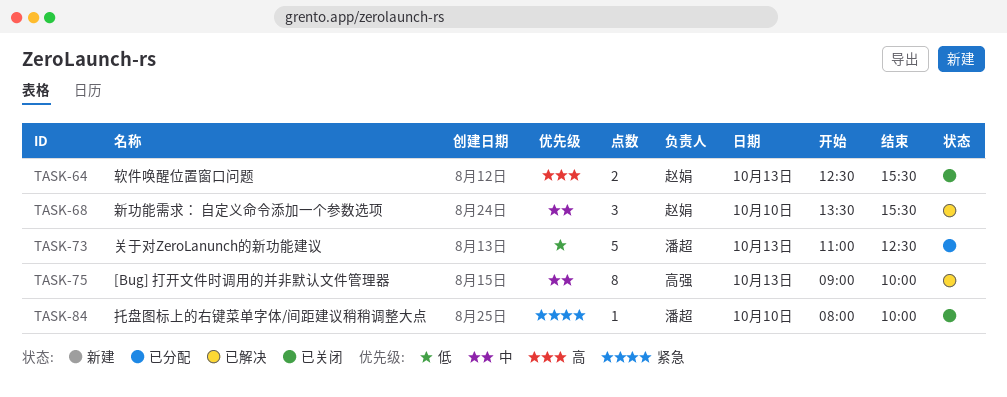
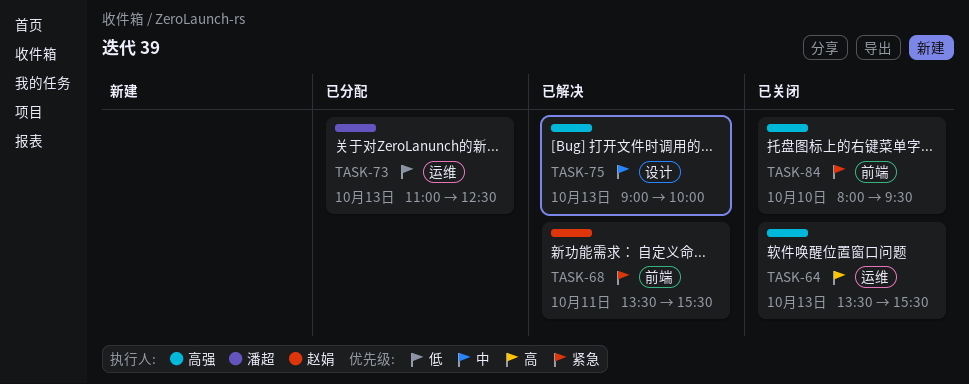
TASK-64, owner: 赵娟 -> 高强
TASK-64, begins: 12:30 -> 13:30
TASK-68, priority: 中 -> 紧急
TASK-68, day: Oct 10 -> Oct 11
TASK-84, owner: 潘超 -> 高强
TASK-84, ends: 10:00 -> 09:30

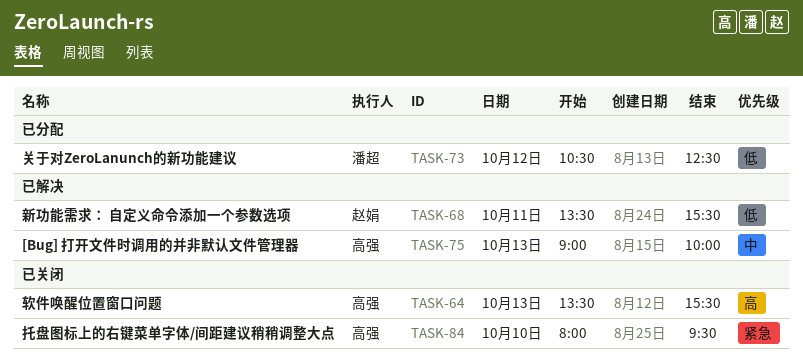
TASK-68, priority: 紧急 -> 低
TASK-73, day: Oct 13 -> Oct 12
TASK-73, begins: 11:00 -> 10:30

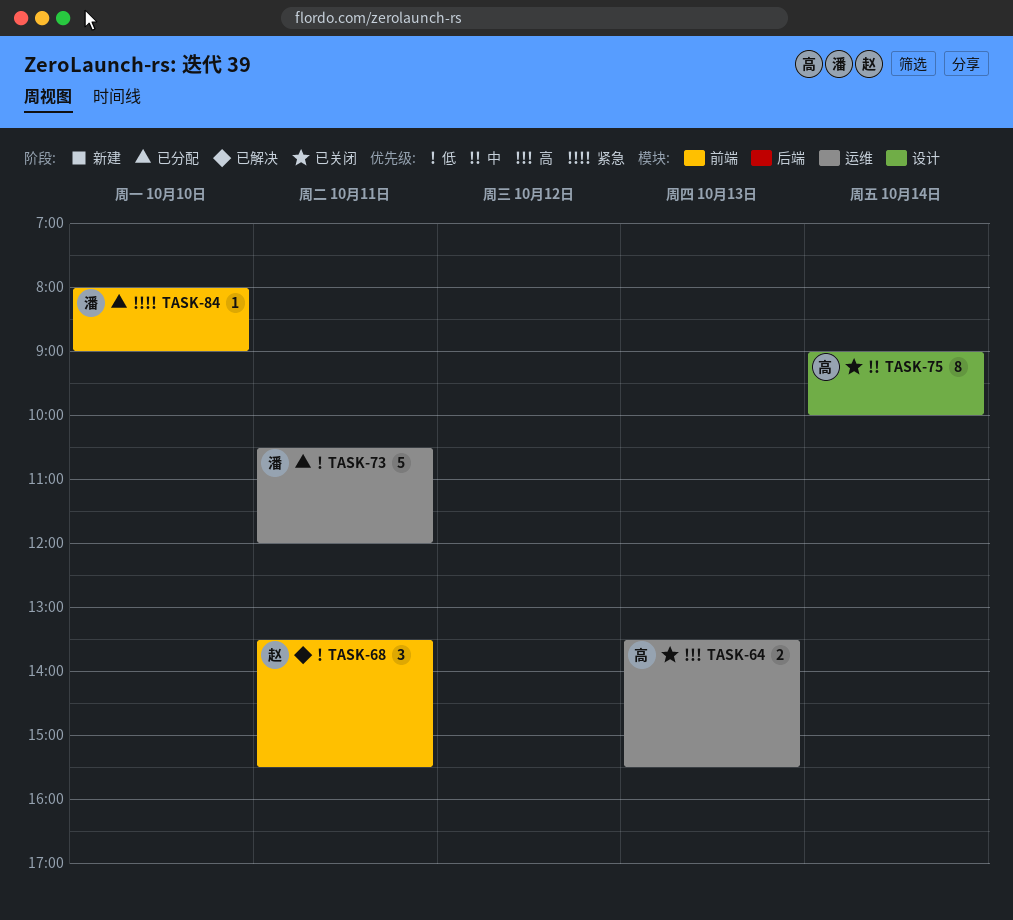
TASK-73, day: Oct 12 -> Oct 11
TASK-73, ends: 12:30 -> 12:00
TASK-75, status: 已解决 -> 已关闭
TASK-75, day: Oct 13 -> Oct 14
TASK-84, status: 已关闭 -> 已分配
TASK-84, owner: 高强 -> 潘超
TASK-84, ends: 09:30 -> 09:00

